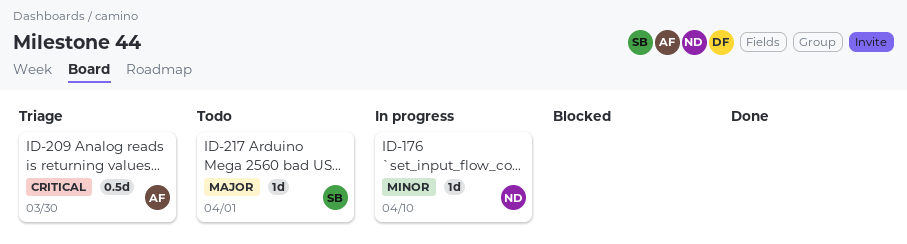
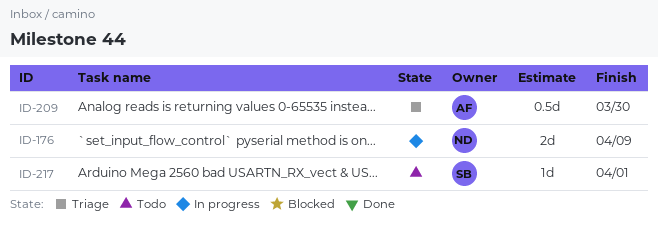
ID-176, estimate: 1d -> 2d
ID-176, due: Apr 10 -> Apr 9

